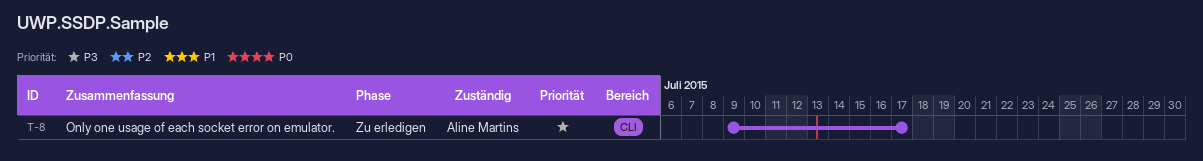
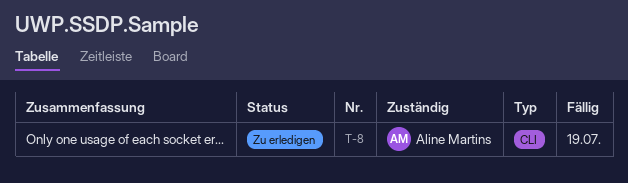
T-8, due: Jul 17 -> Jul 19

